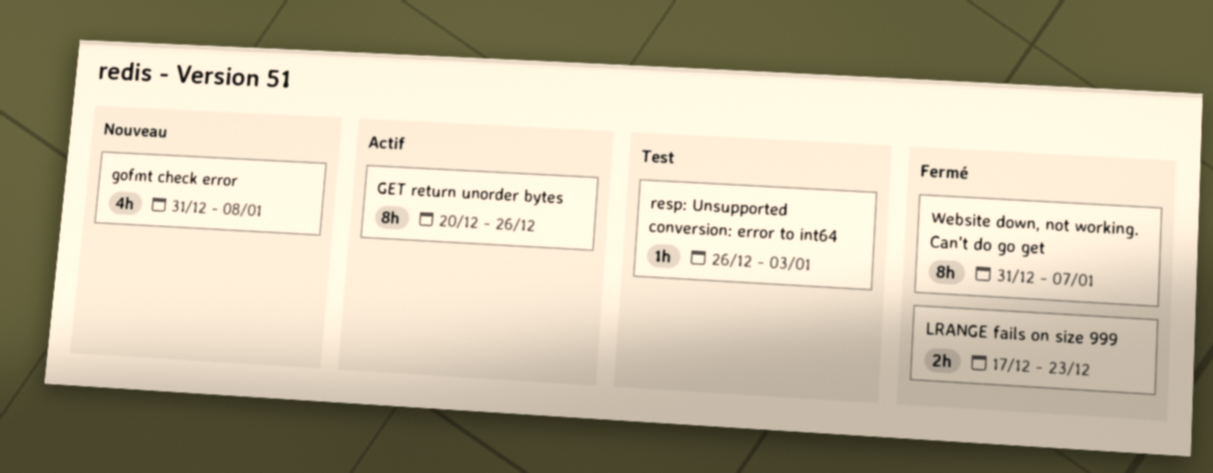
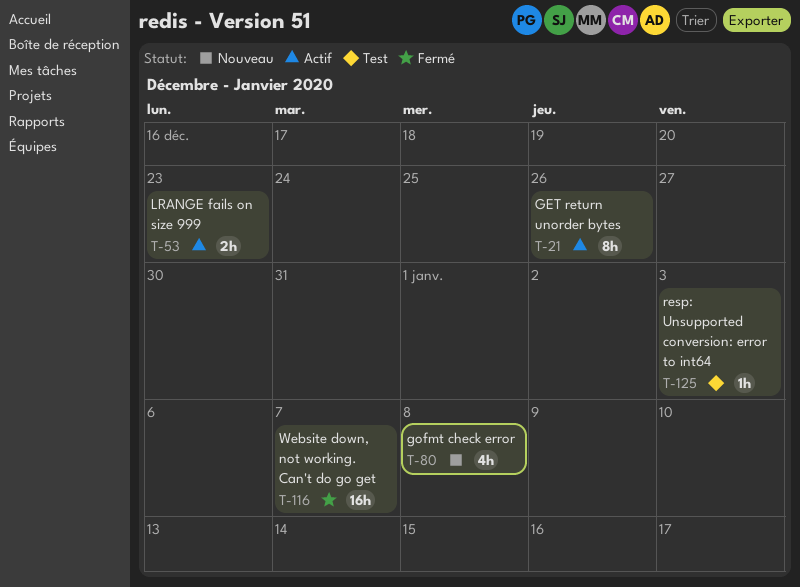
LRANGE fails on size 999, status: Fermé -> Actif
Website down, not working. Can't do go get, estimate: 8h -> 16h

